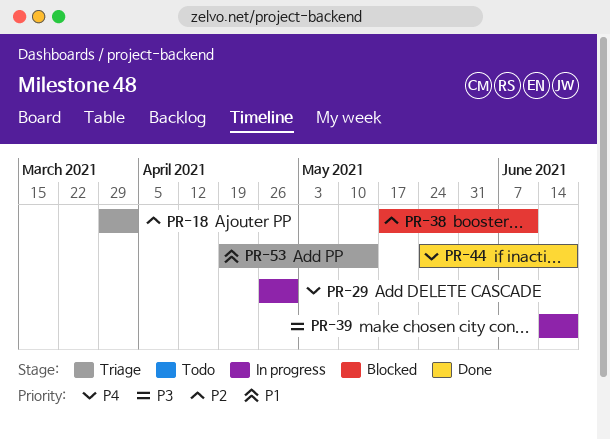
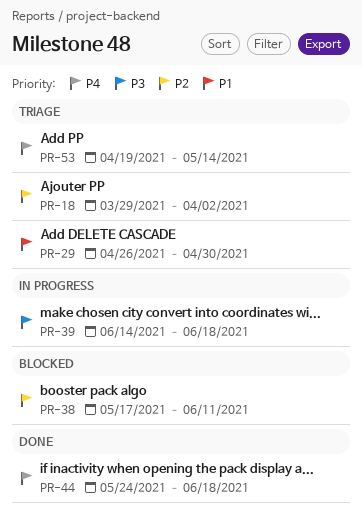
PR-29, status: In progress -> Triage
PR-29, priority: P4 -> P1
PR-53, priority: P1 -> P4

